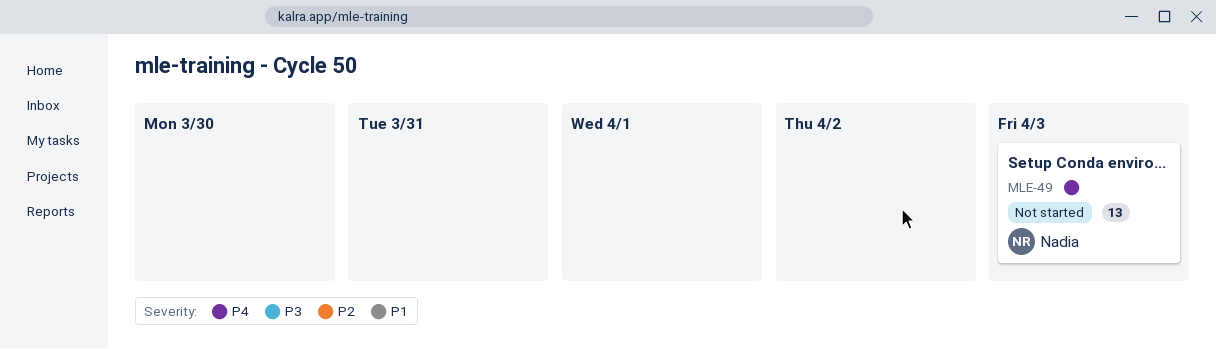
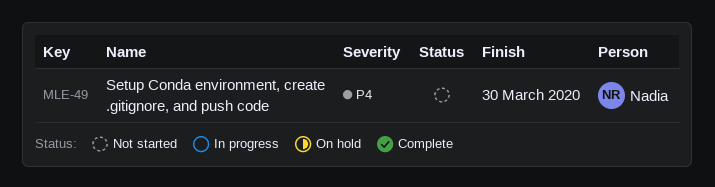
MLE-49, due: Apr 3 -> Mar 30

